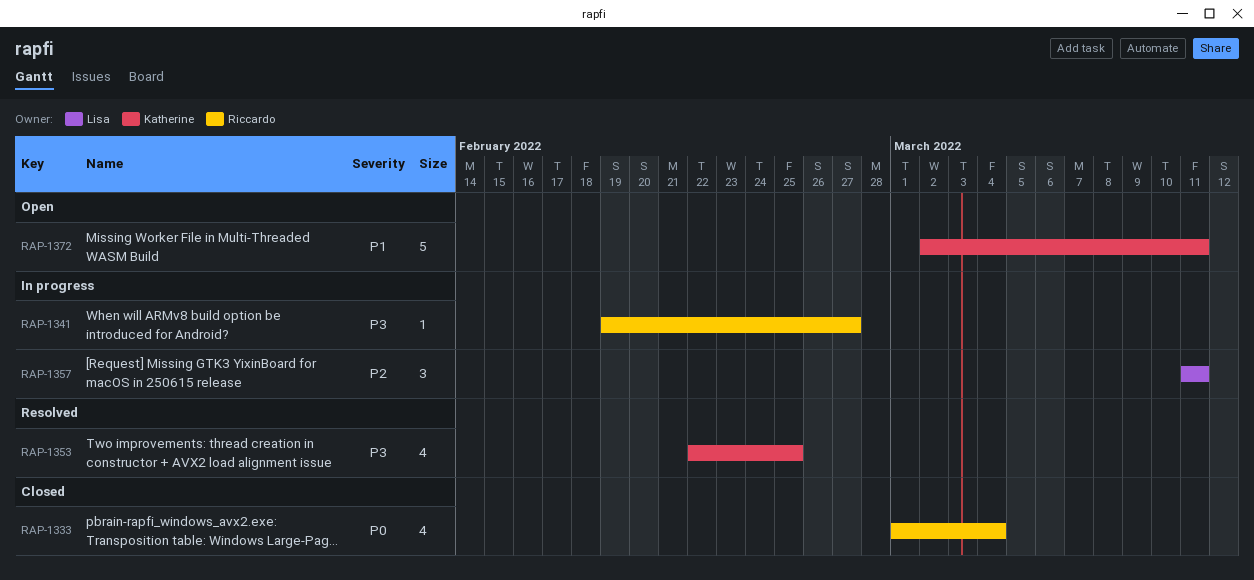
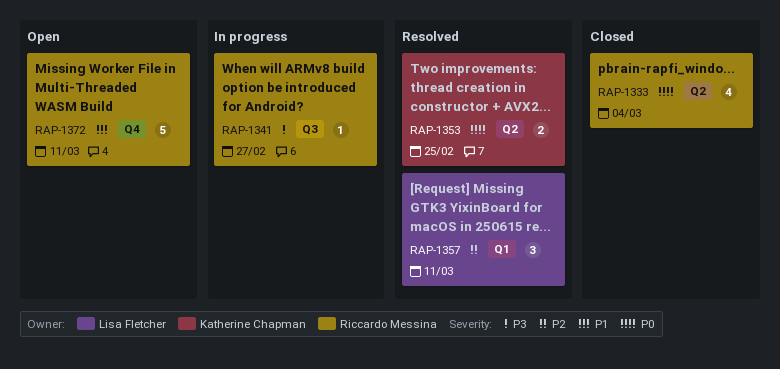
RAP-1353, priority: P3 -> P0
RAP-1353, estimate: 4 -> 2
RAP-1357, status: In progress -> Resolved
RAP-1372, owner: Katherine Chapman -> Riccardo Messina

